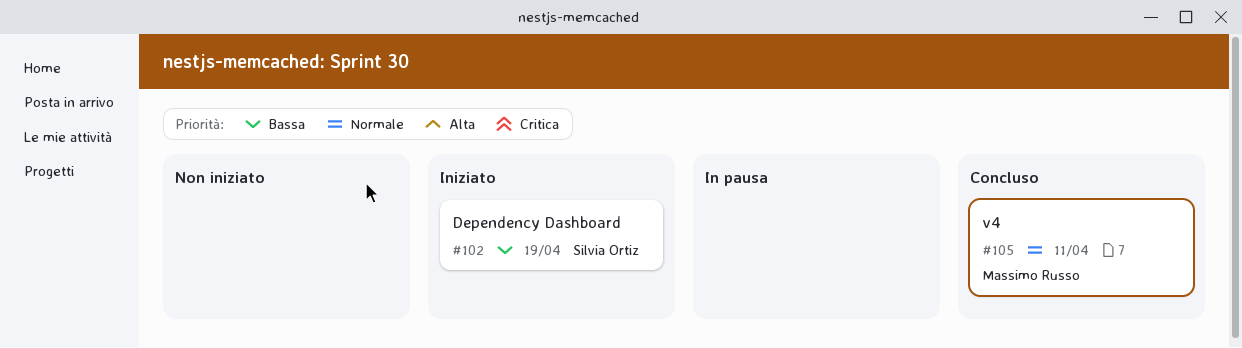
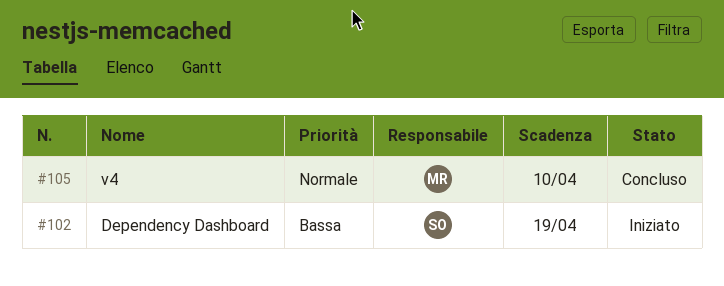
#105, due: Apr 11 -> Apr 10

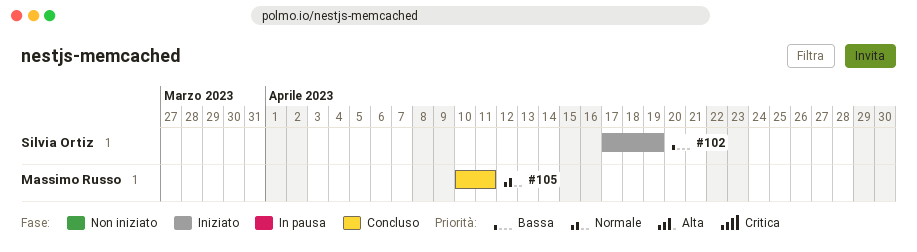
#105, due: Apr 10 -> Apr 11

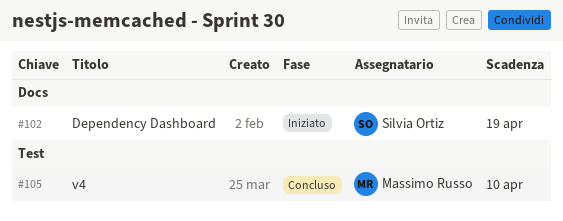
#105, due: Apr 11 -> Apr 10

